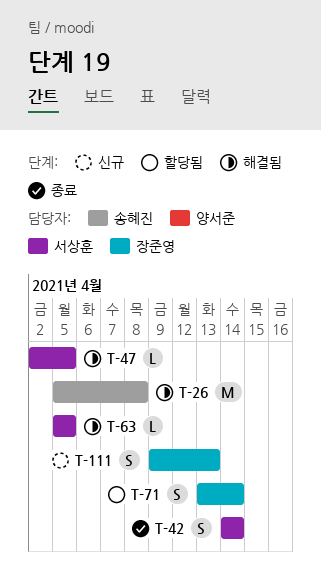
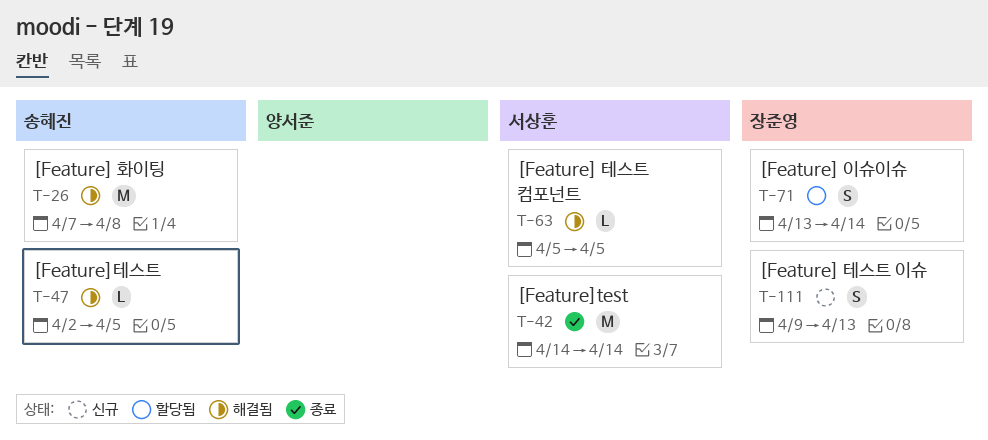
T-26, start: Apr 5 -> Apr 7
T-42, estimate: S -> M
T-47, owner: 서상훈 -> 송혜진

